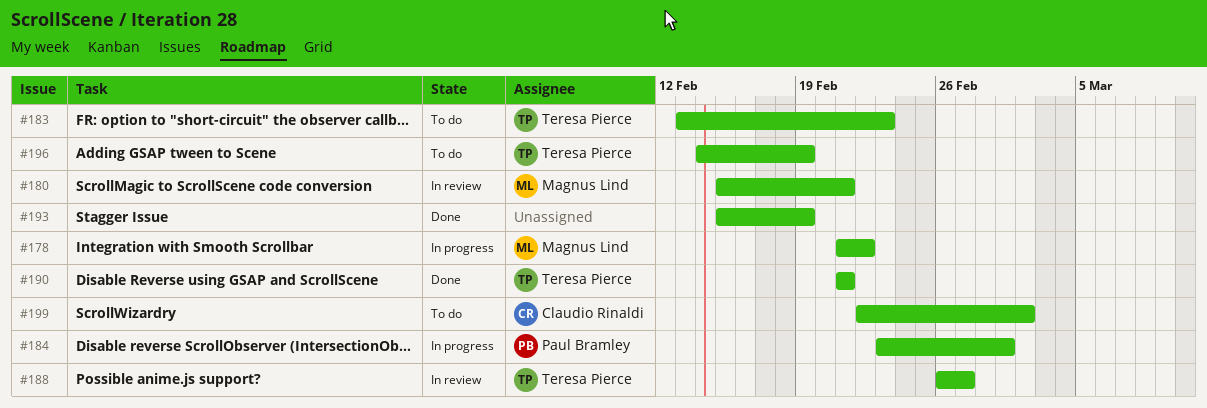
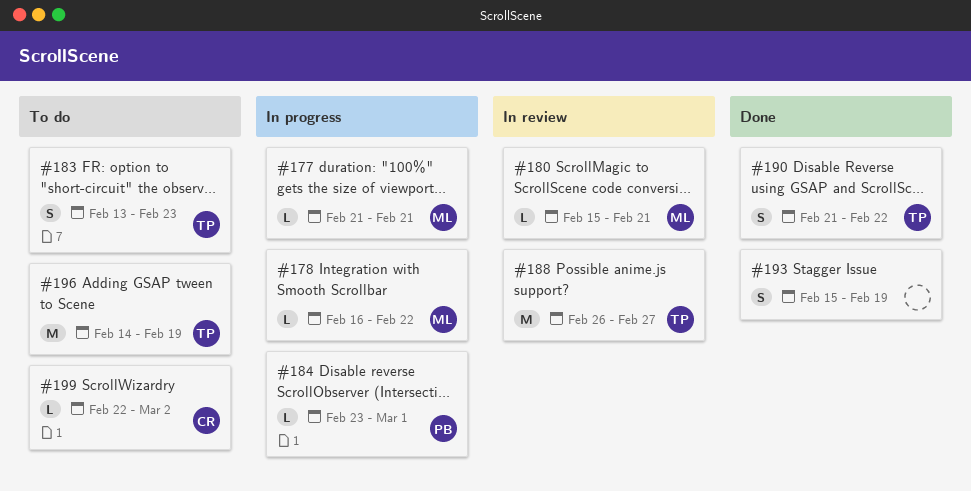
#177: none -> present
#178, start: Feb 21 -> Feb 16
#190, due: Feb 21 -> Feb 22

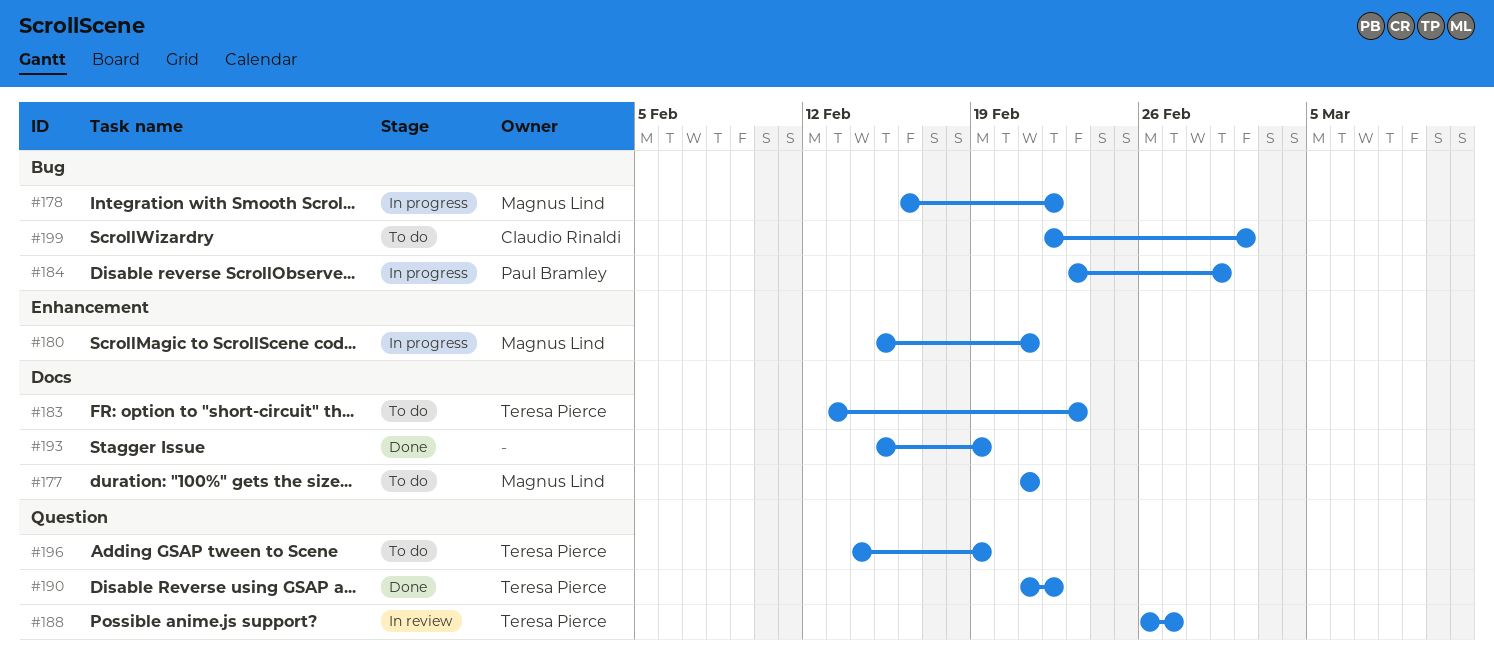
#177, status: In progress -> To do
#180, status: In review -> In progress

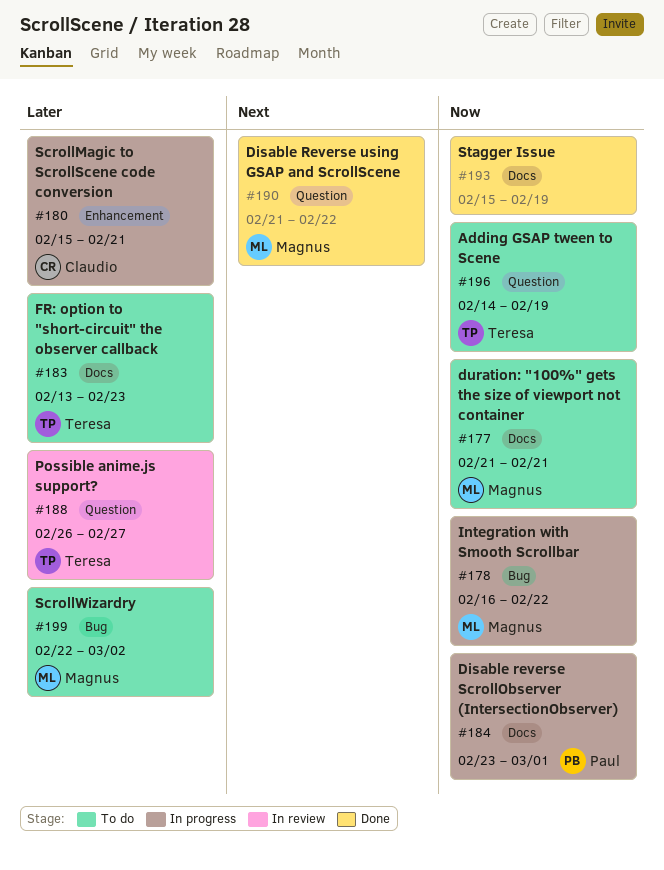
#180, owner: Magnus Lind -> Claudio Rinaldi
#184, label: Bug -> Docs
#190, owner: Teresa Pierce -> Magnus Lind
#199, owner: Claudio Rinaldi -> Magnus Lind

